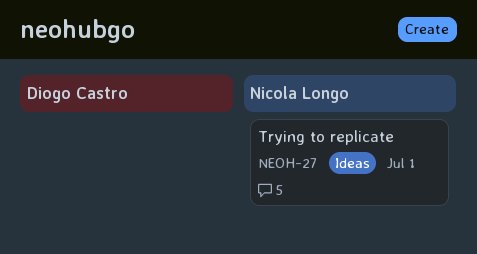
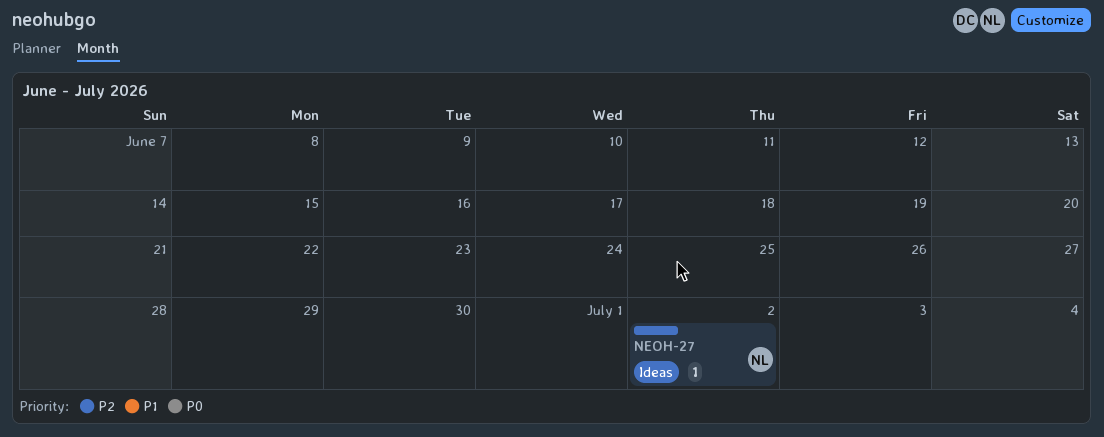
NEOH-27, due: Jul 1 -> Jul 2

